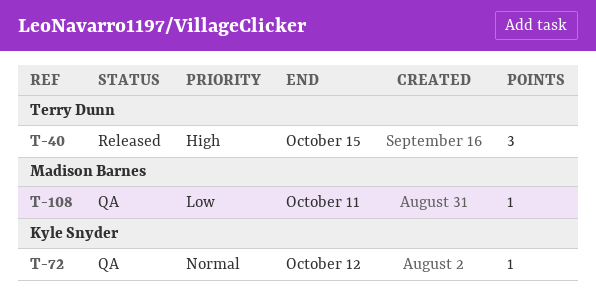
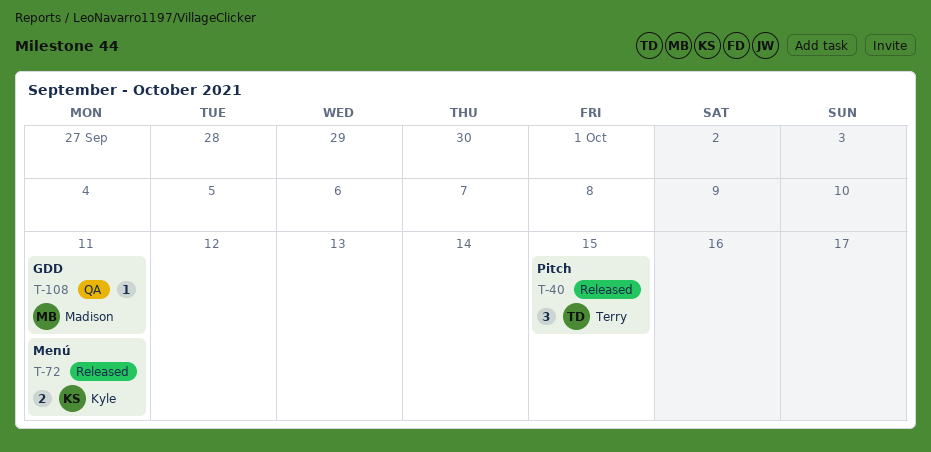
T-72, status: QA -> Released
T-72, estimate: 1 -> 2
T-72, due: Oct 12 -> Oct 11

